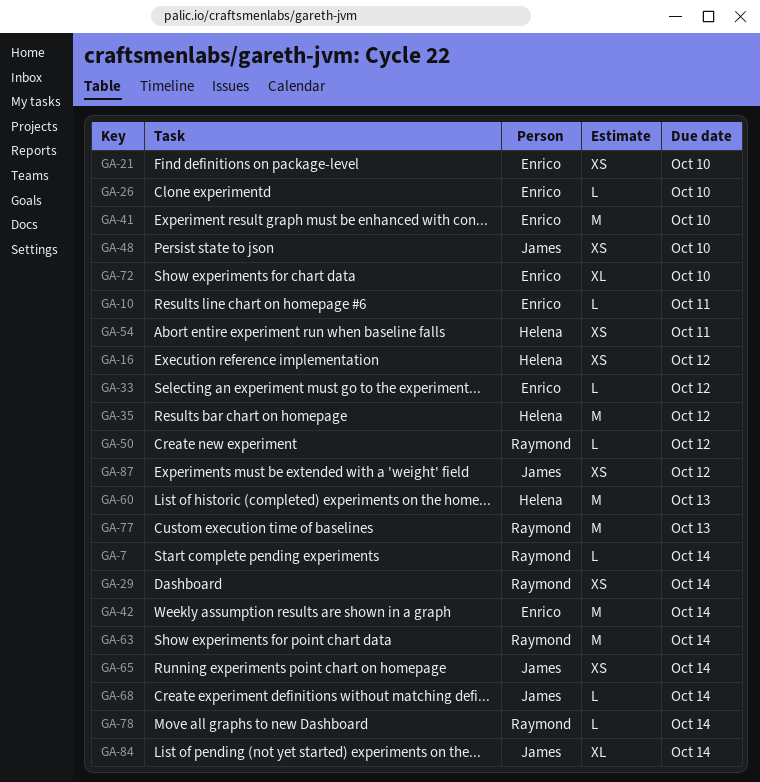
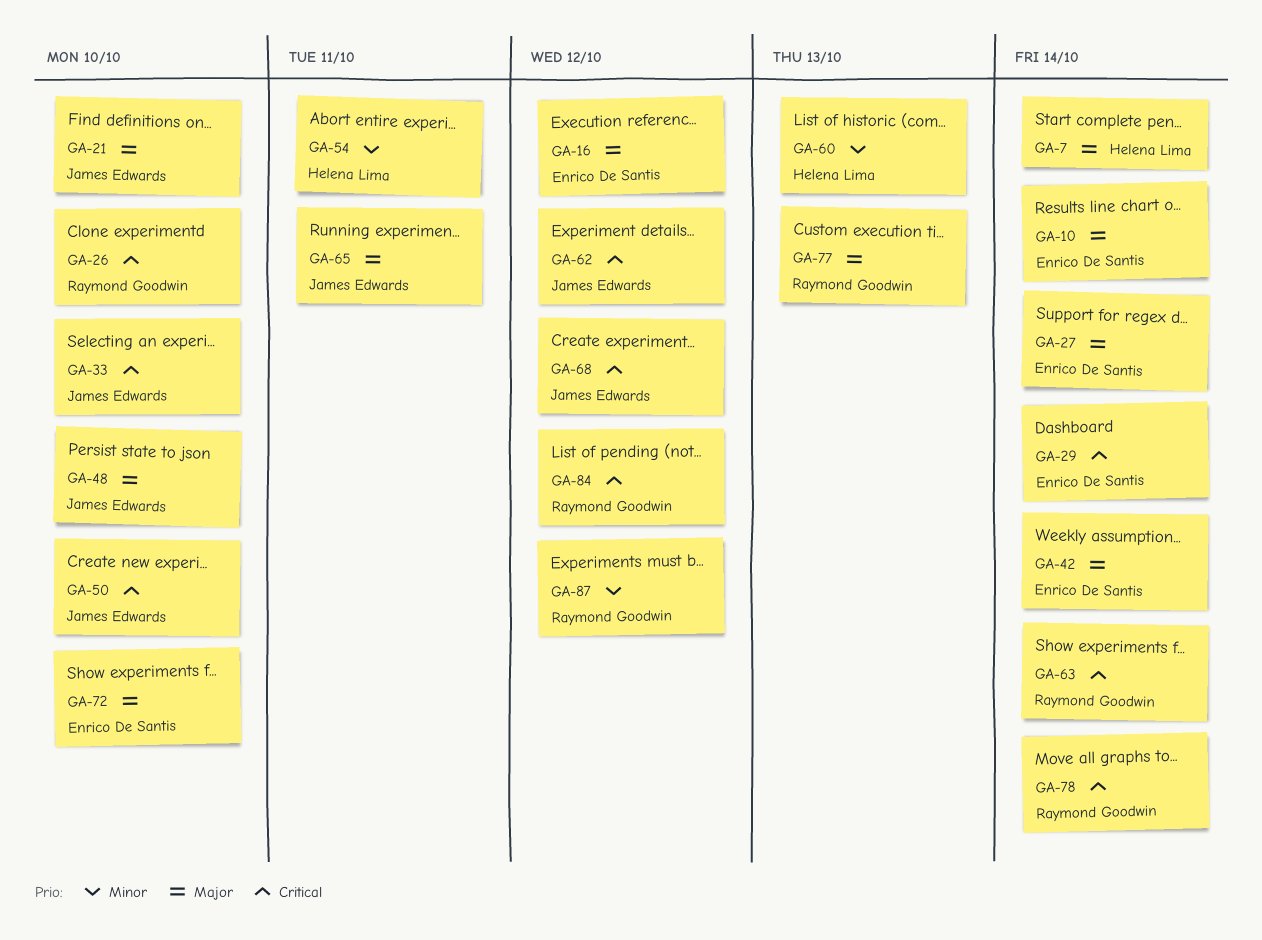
GA-7, owner: Raymond Goodwin -> Helena Lima
GA-10, due: Oct 11 -> Oct 14
GA-16, owner: Helena Lima -> Enrico De Santis
GA-21, owner: Enrico De Santis -> James Edwards
GA-26, owner: Enrico De Santis -> Raymond Goodwin
GA-27: none -> present
GA-29, owner: Raymond Goodwin -> Enrico De Santis
GA-33, owner: Enrico De Santis -> James Edwards
GA-33, due: Oct 12 -> Oct 10
GA-35: present -> none
GA-41: present -> none
GA-50, owner: Raymond Goodwin -> James Edwards
GA-50, due: Oct 12 -> Oct 10
GA-62: none -> present
GA-65, due: Oct 14 -> Oct 11
GA-68, due: Oct 14 -> Oct 12
GA-84, owner: James Edwards -> Raymond Goodwin
GA-84, due: Oct 14 -> Oct 12
GA-87, owner: James Edwards -> Raymond Goodwin

